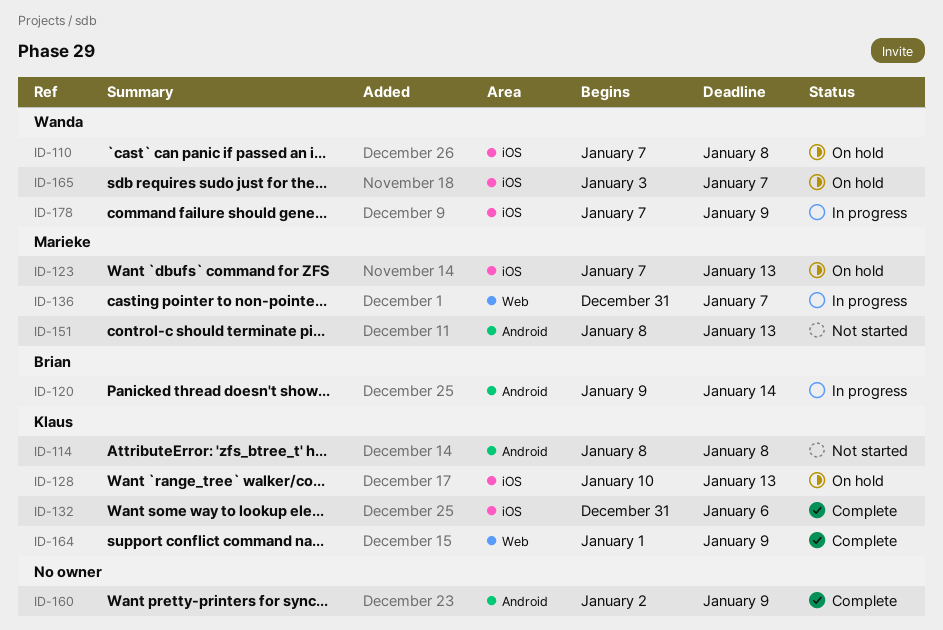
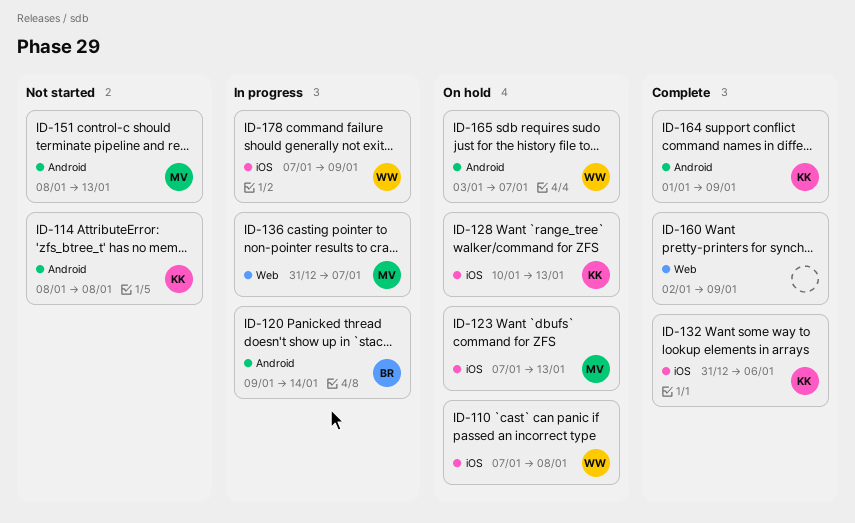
ID-160, label: Android -> Web
ID-164, label: Web -> Android
ID-165, label: iOS -> Android

